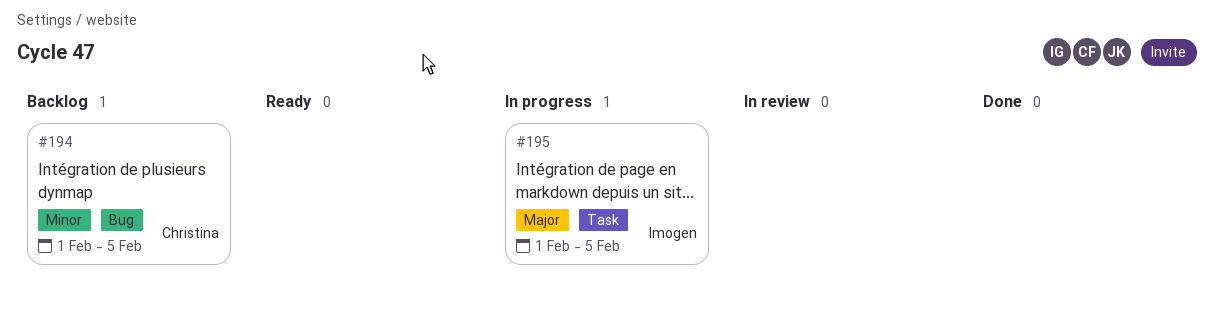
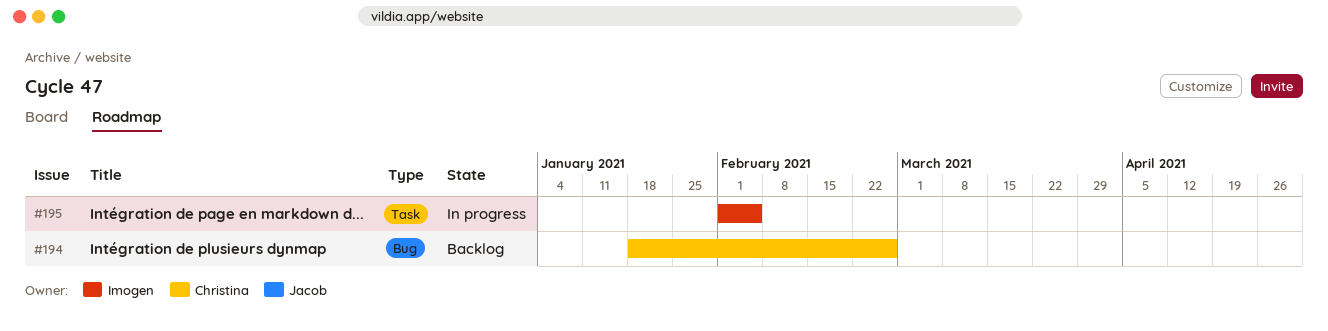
#194, start: Feb 1 -> Jan 18
#194, due: Feb 5 -> Feb 26

